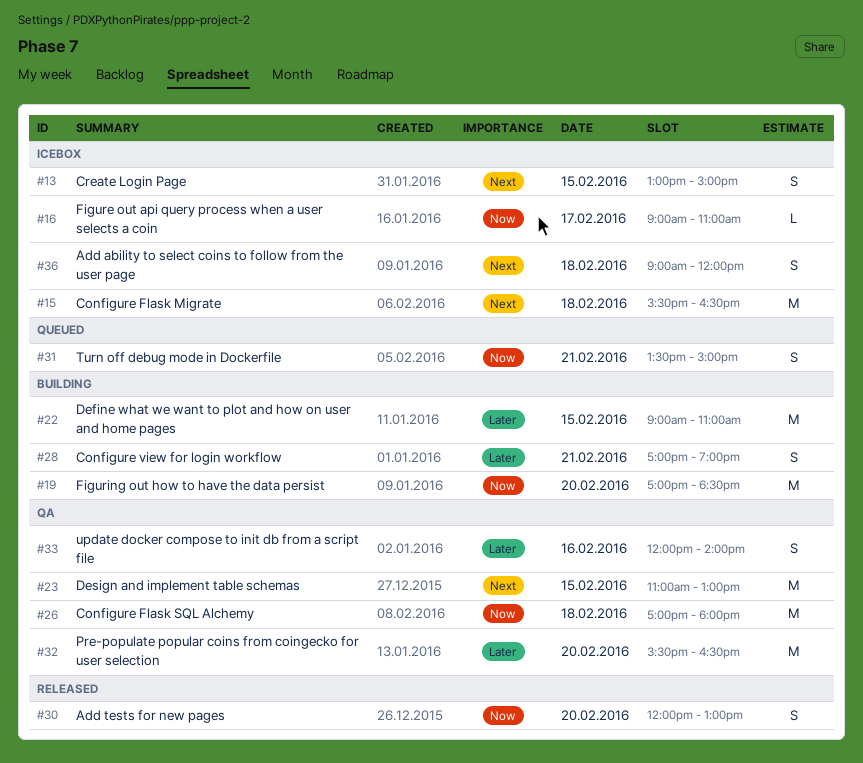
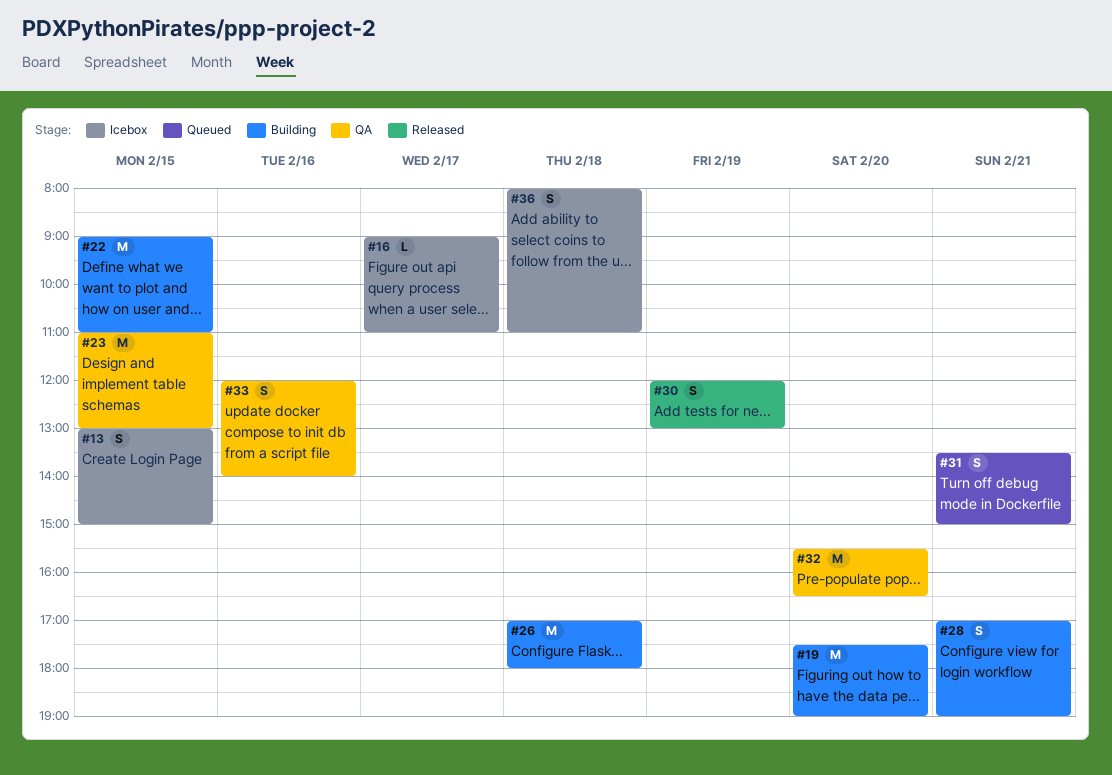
#15: present -> none
#19, begins: 17:00 -> 17:30
#19, ends: 18:30 -> 19:00
#26, status: QA -> Building
#30, day: Feb 20 -> Feb 19
#36, begins: 09:00 -> 08:00
#36, ends: 12:00 -> 11:00

